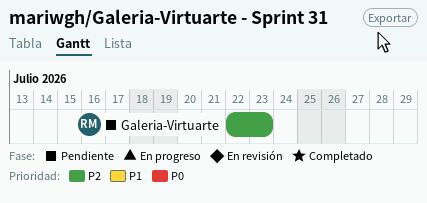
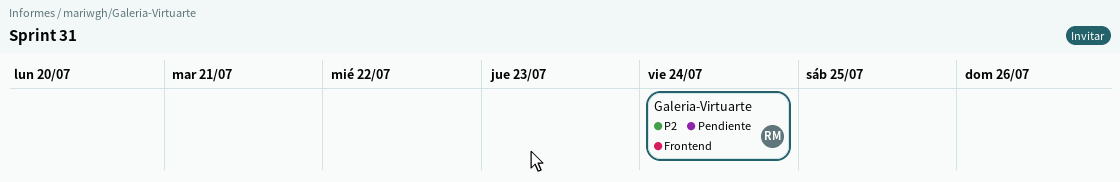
Galeria-Virtuarte, due: Jul 23 -> Jul 24

